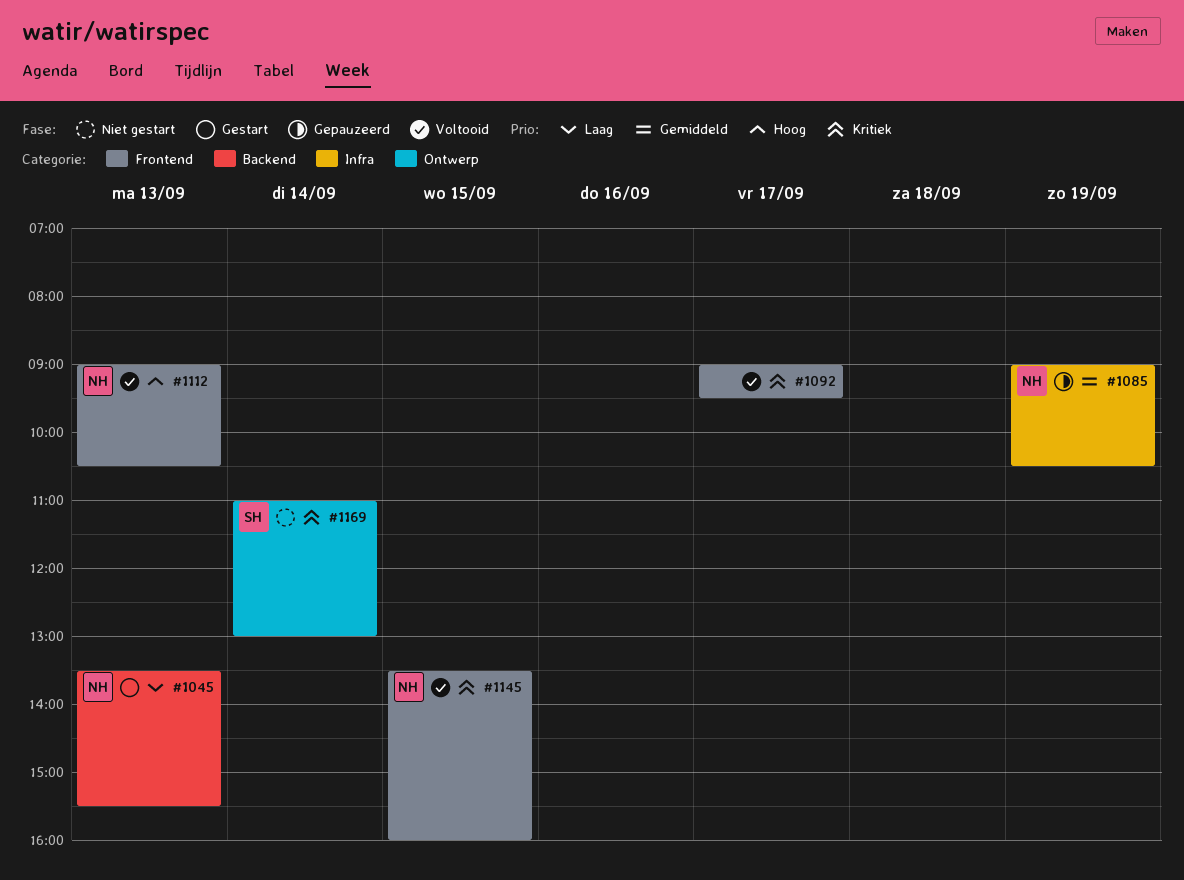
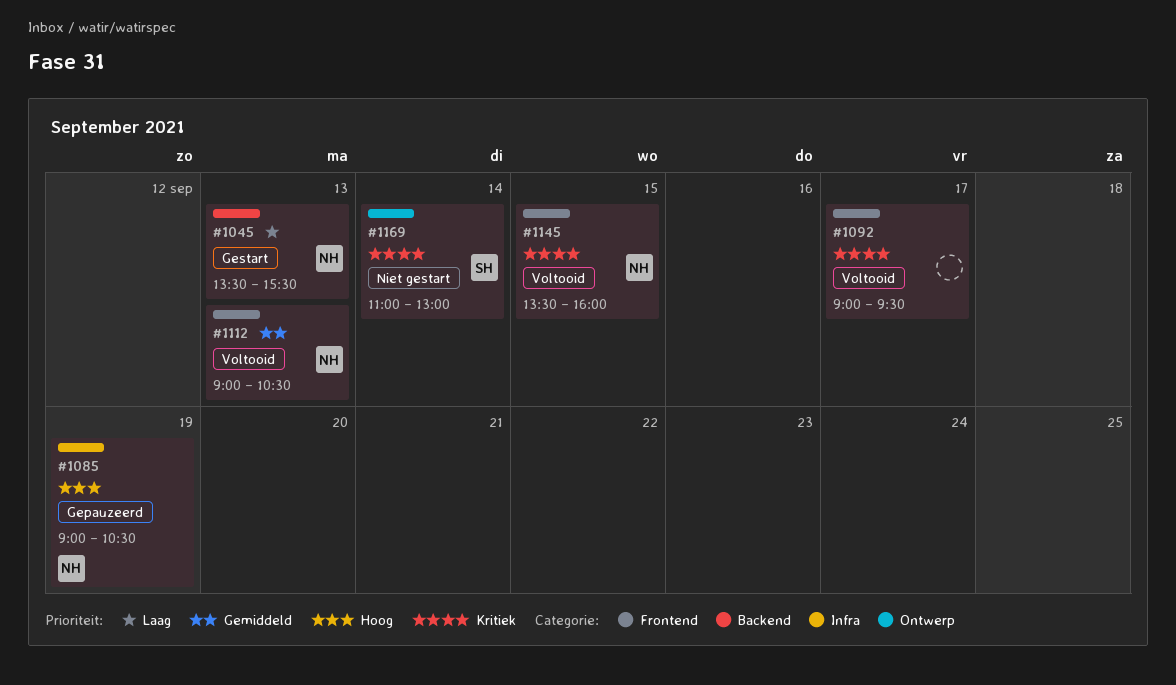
#1085, priority: Gemiddeld -> Hoog
#1112, priority: Hoog -> Gemiddeld

